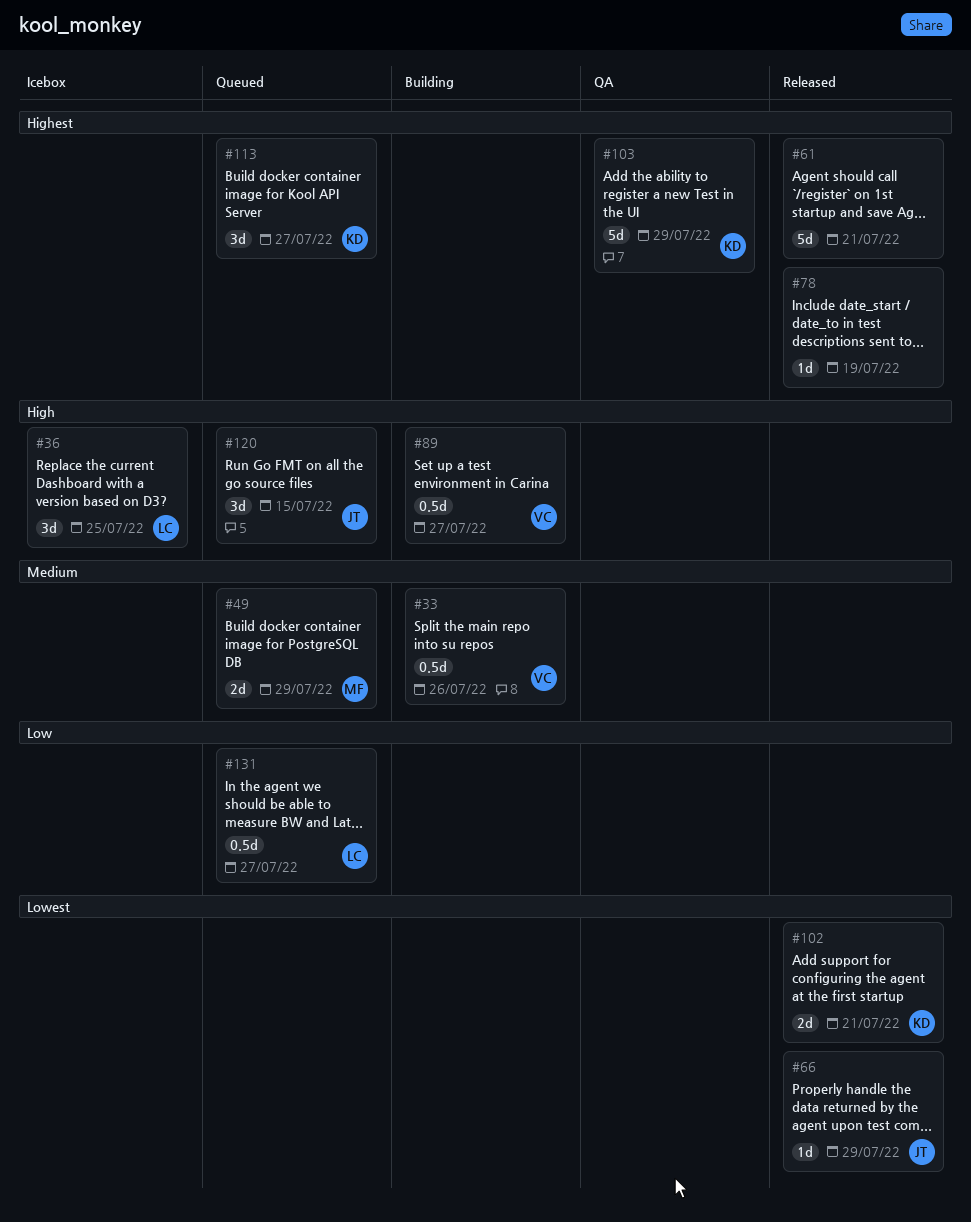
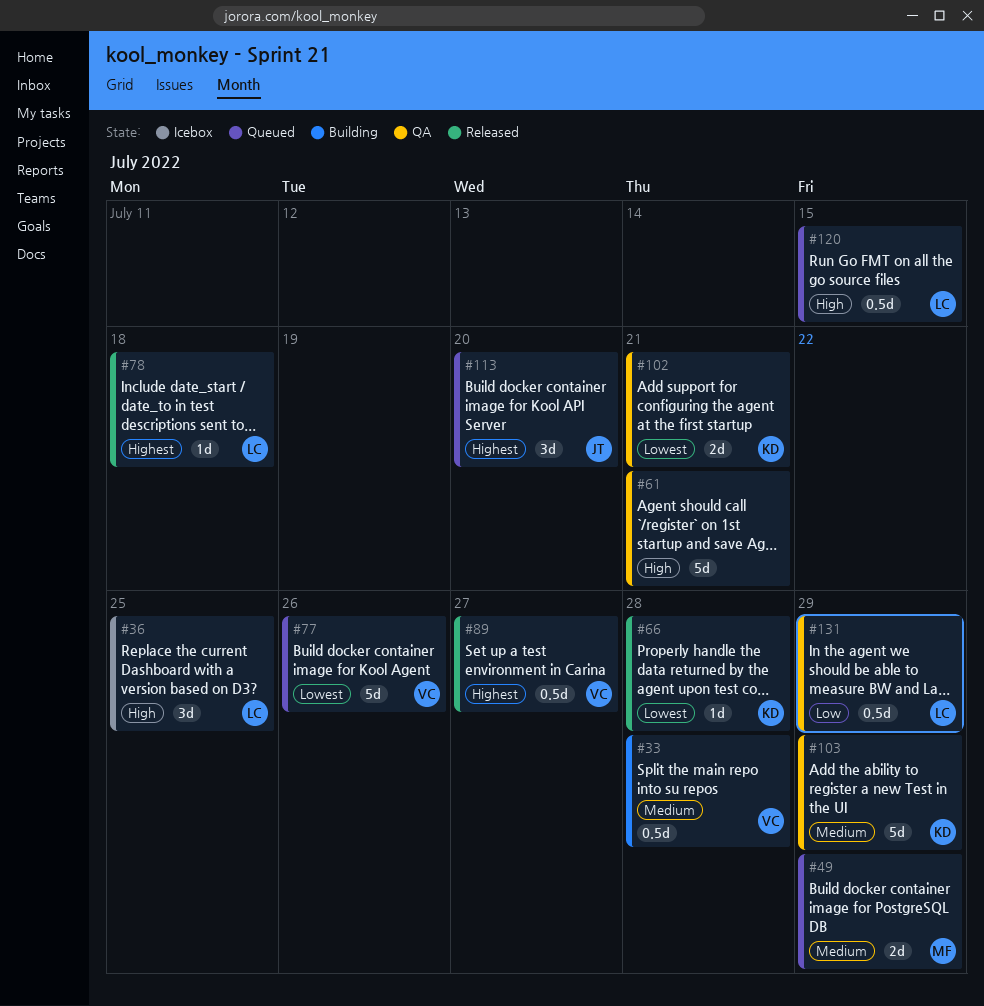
#33, due: Jul 26 -> Jul 28
#61, status: Released -> QA
#61, priority: Highest -> High
#66, owner: JT -> KD
#66, due: Jul 29 -> Jul 28
#77: none -> present
#78, owner: none -> LC
#78, due: Jul 19 -> Jul 18
#89, status: Building -> Released
#89, priority: High -> Highest
#102, status: Released -> QA
#103, priority: Highest -> Medium
#113, owner: KD -> JT
#113, due: Jul 27 -> Jul 20
#120, owner: JT -> LC
#120, estimate: 3d -> 0.5d
#131, status: Queued -> QA
#131, due: Jul 27 -> Jul 29

